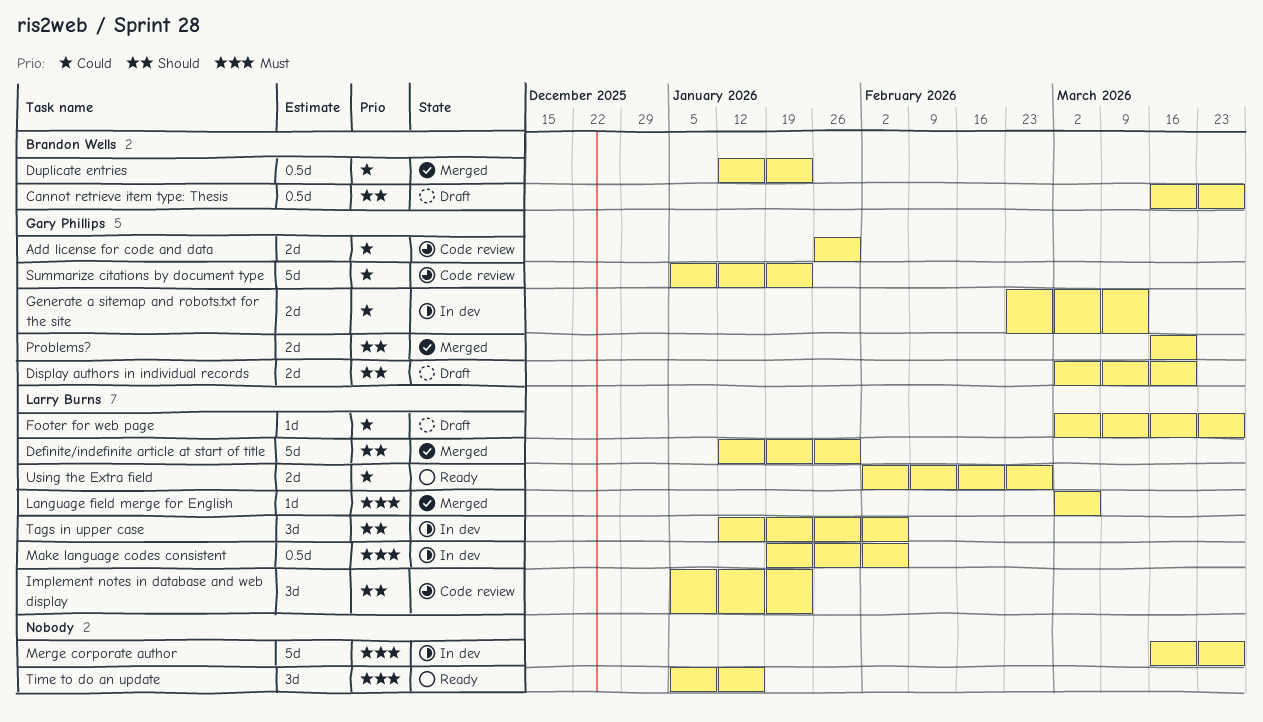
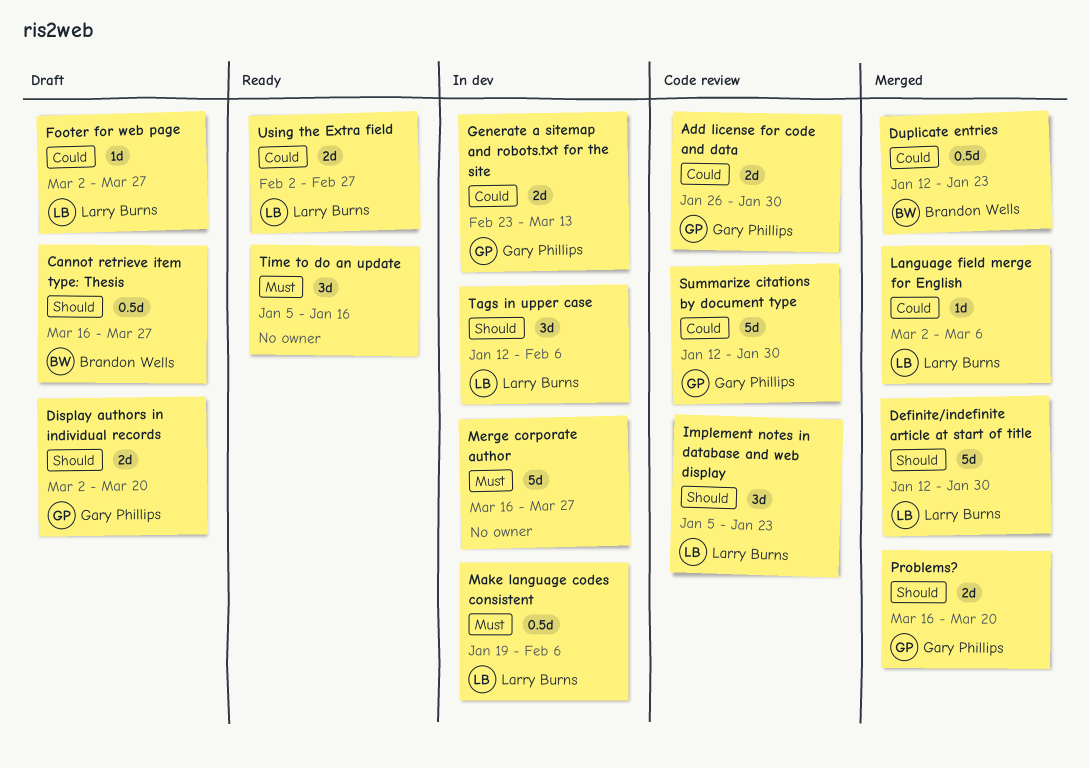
Language field merge for English, priority: Must -> Could
Summarize citations by document type, start: Jan 5 -> Jan 12
Summarize citations by document type, due: Jan 23 -> Jan 30

